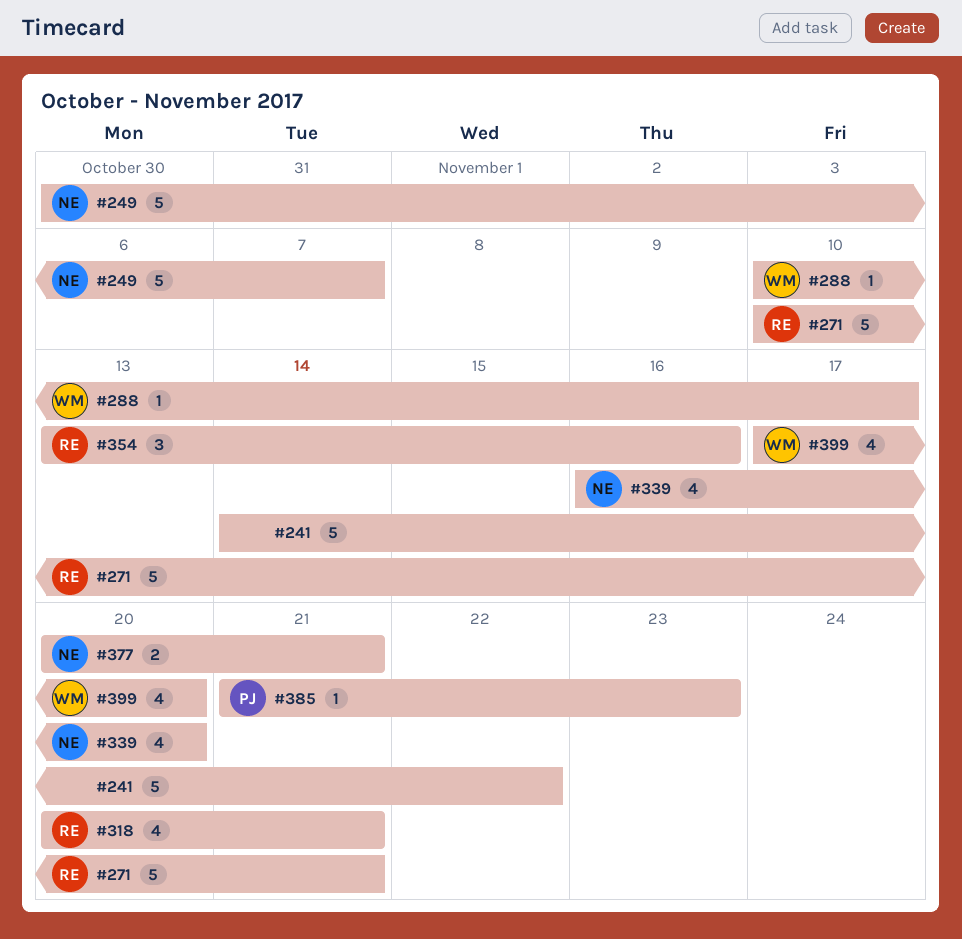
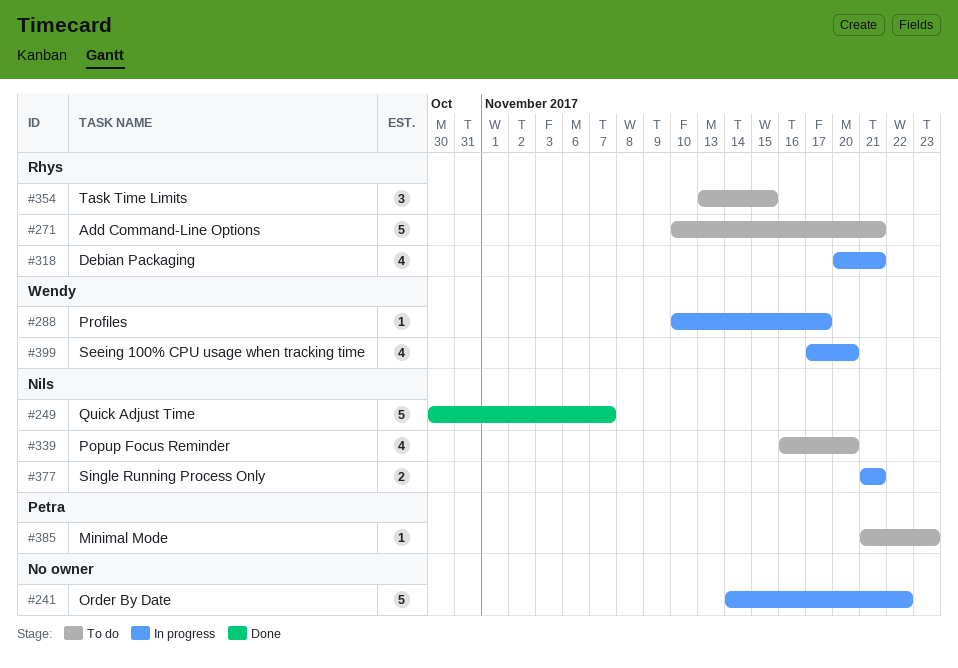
#354, due: Nov 16 -> Nov 15
#377, start: Nov 20 -> Nov 21

